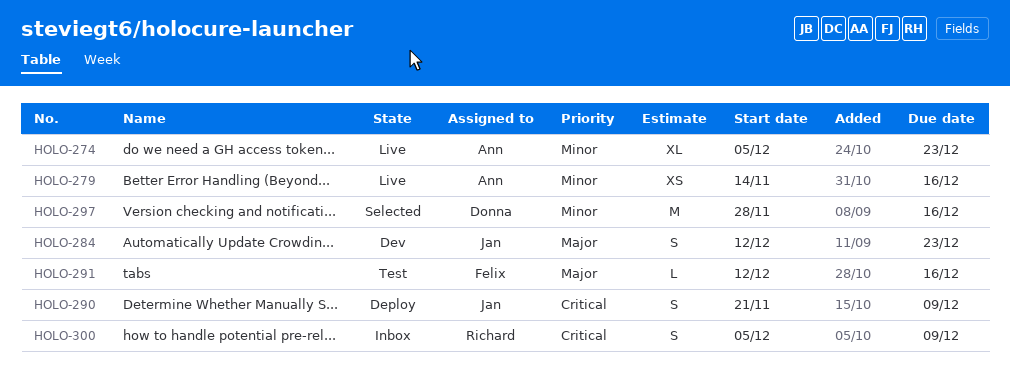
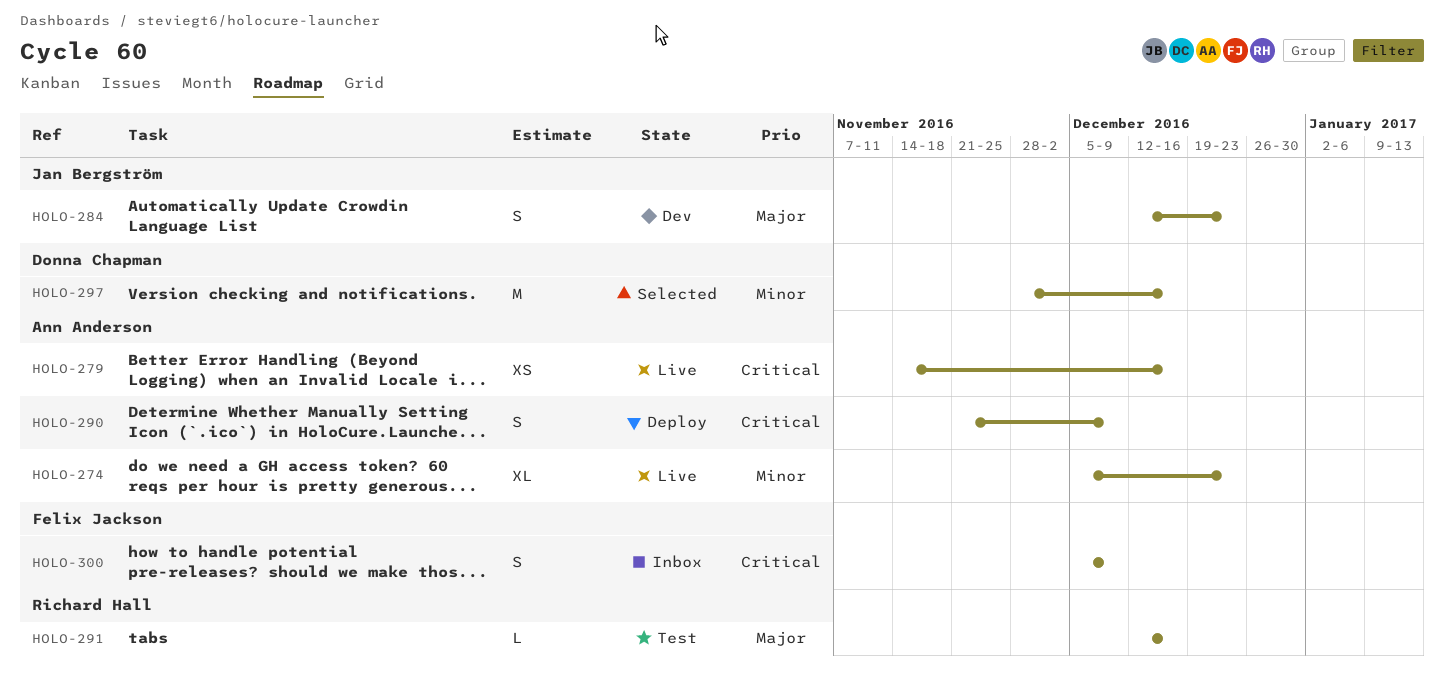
HOLO-279, priority: Minor -> Critical
HOLO-290, owner: Jan Bergström -> Ann Anderson
HOLO-291, owner: Felix Jackson -> Richard Hall
HOLO-300, owner: Richard Hall -> Felix Jackson

